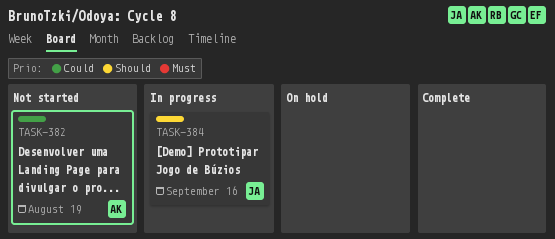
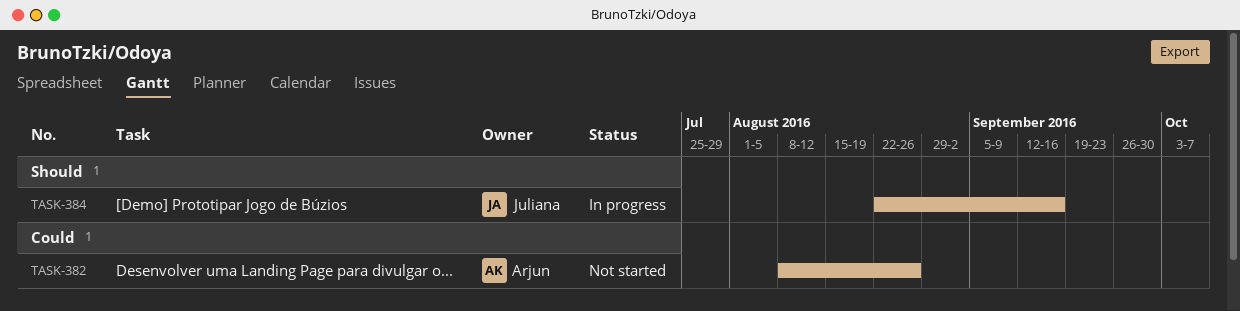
TASK-382, due: Aug 19 -> Aug 26

